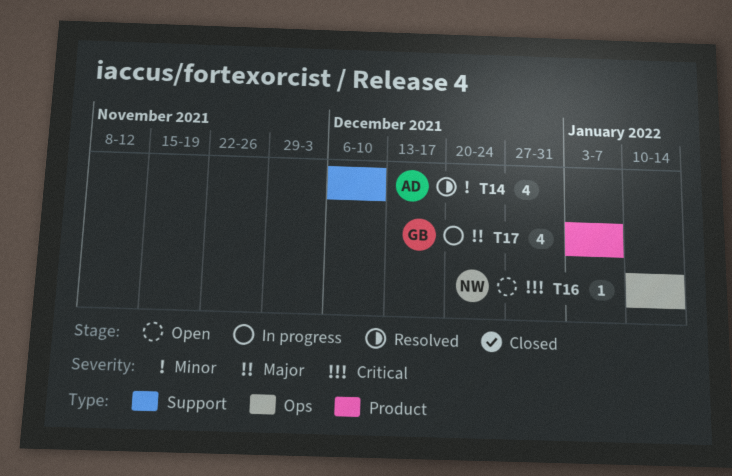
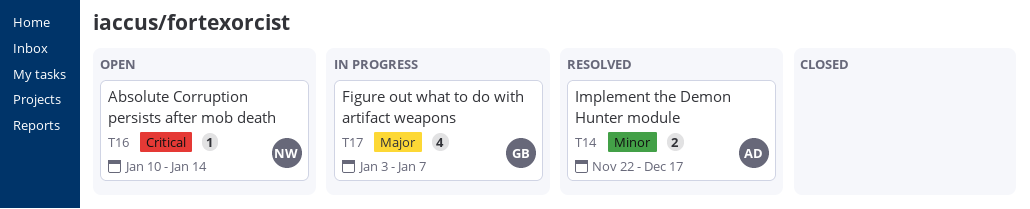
T14, estimate: 4 -> 2
T14, start: Dec 6 -> Nov 22
T14, due: Dec 10 -> Dec 17

